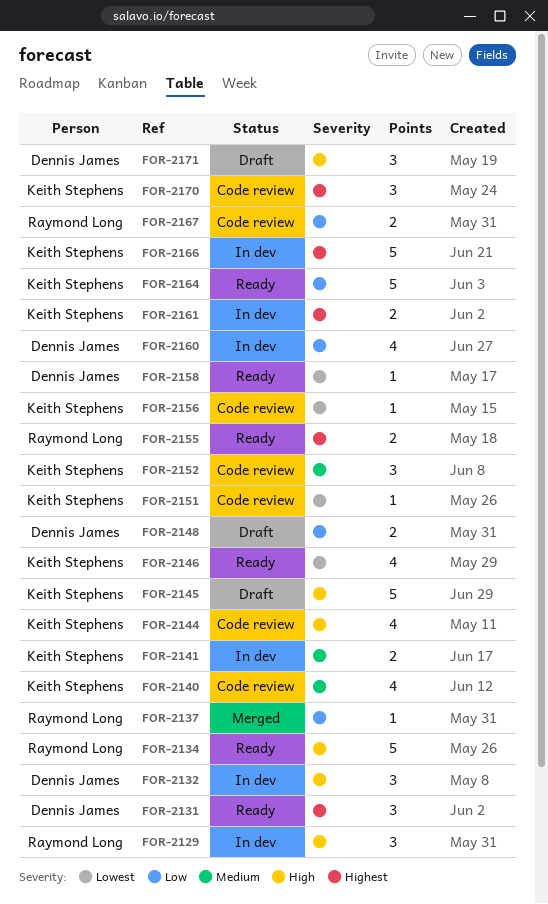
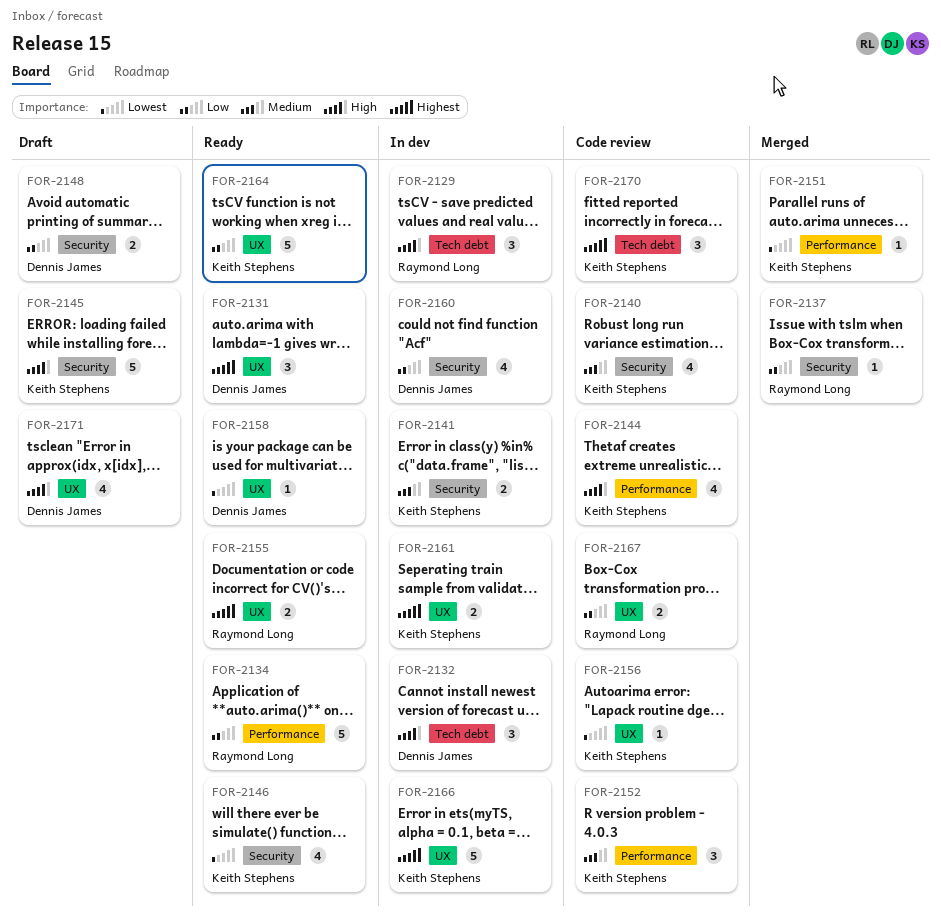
FOR-2134, priority: High -> Low
FOR-2151, status: Code review -> Merged
FOR-2171, estimate: 3 -> 4

